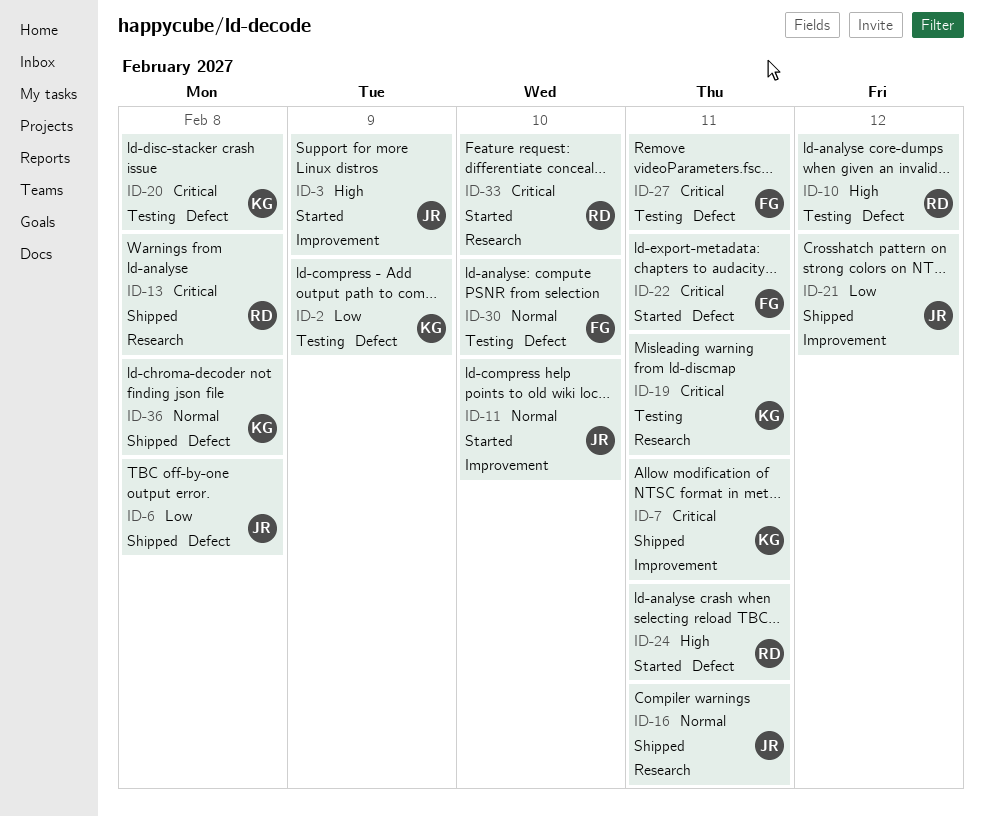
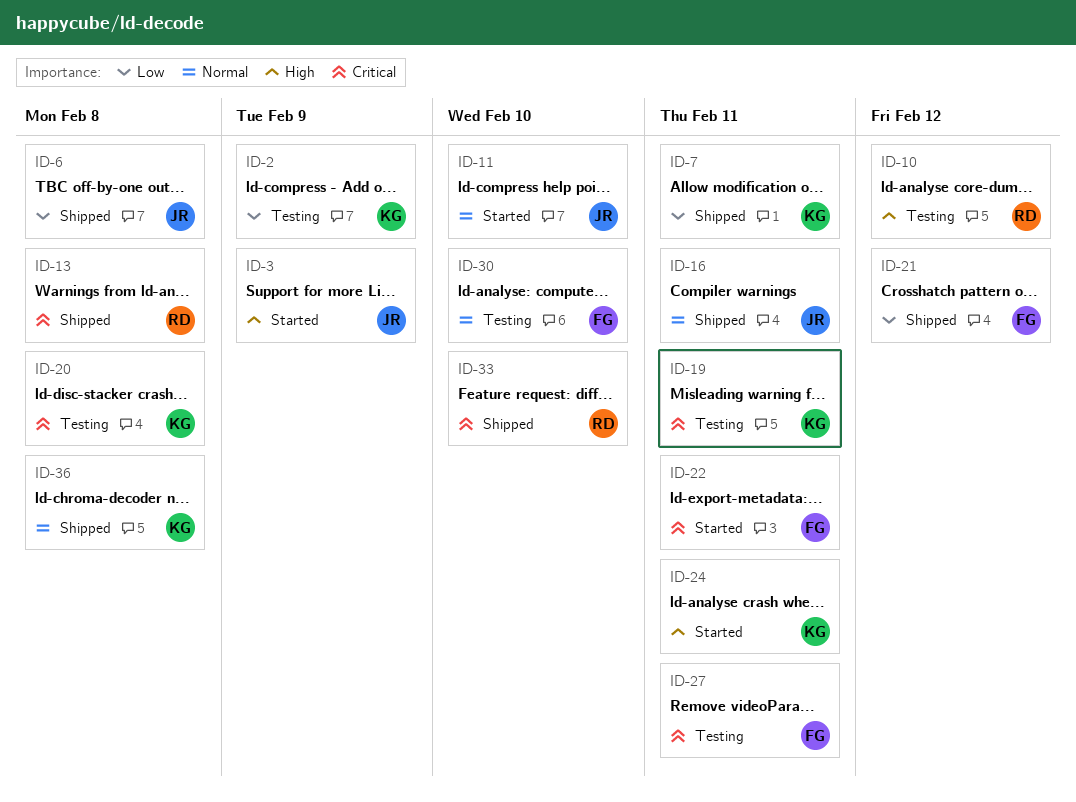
ID-7, priority: Critical -> Low
ID-21, owner: JR -> FG
ID-24, owner: RD -> KG
ID-33, status: Started -> Shipped

